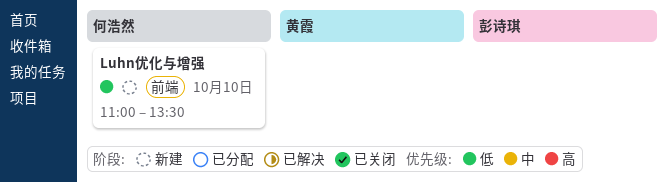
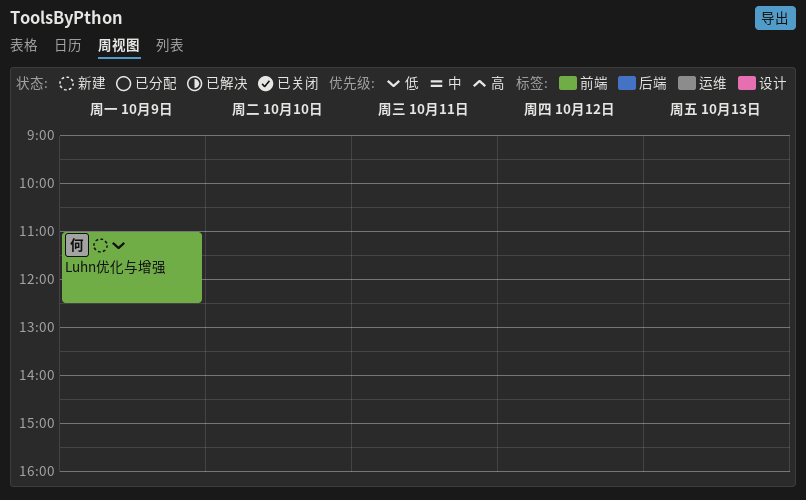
Luhn优化与增强, day: Oct 10 -> Oct 9
Luhn优化与增强, ends: 13:30 -> 12:30

